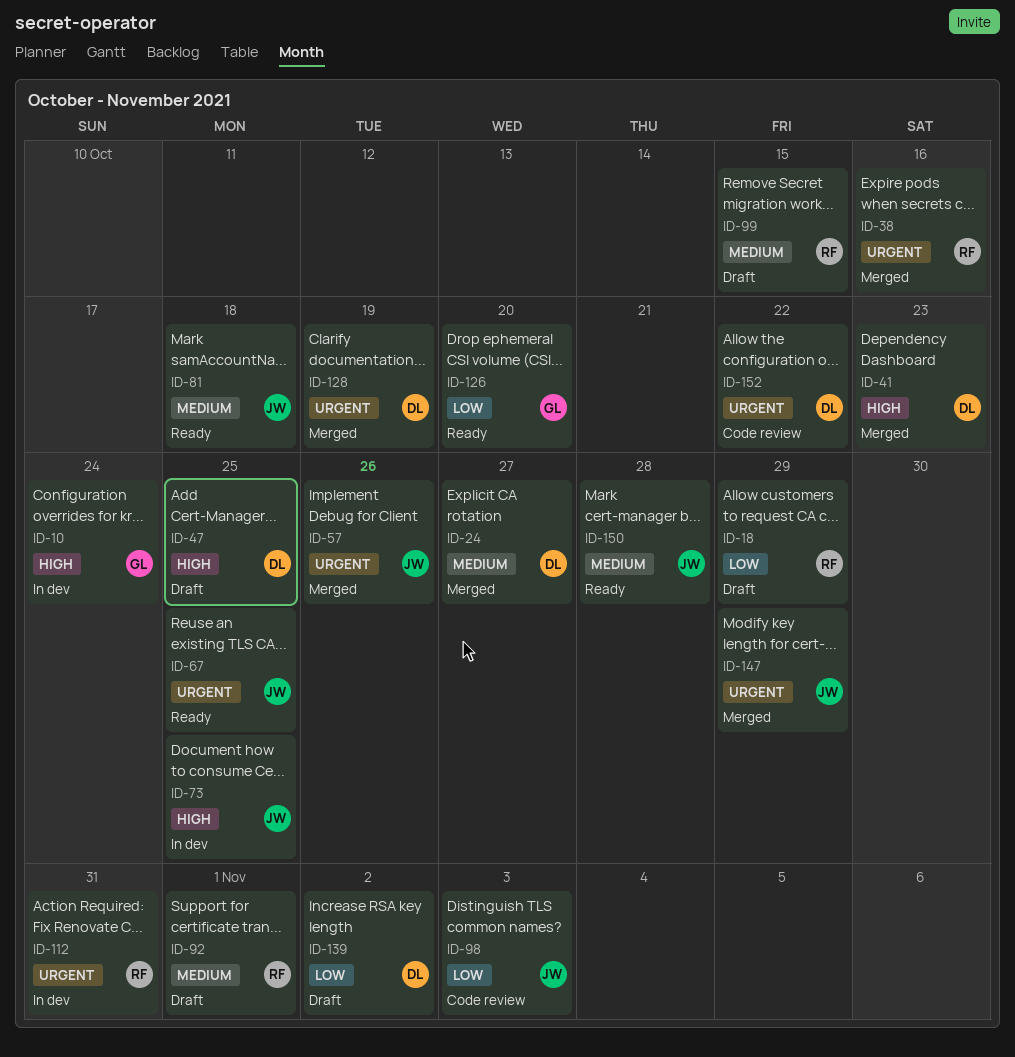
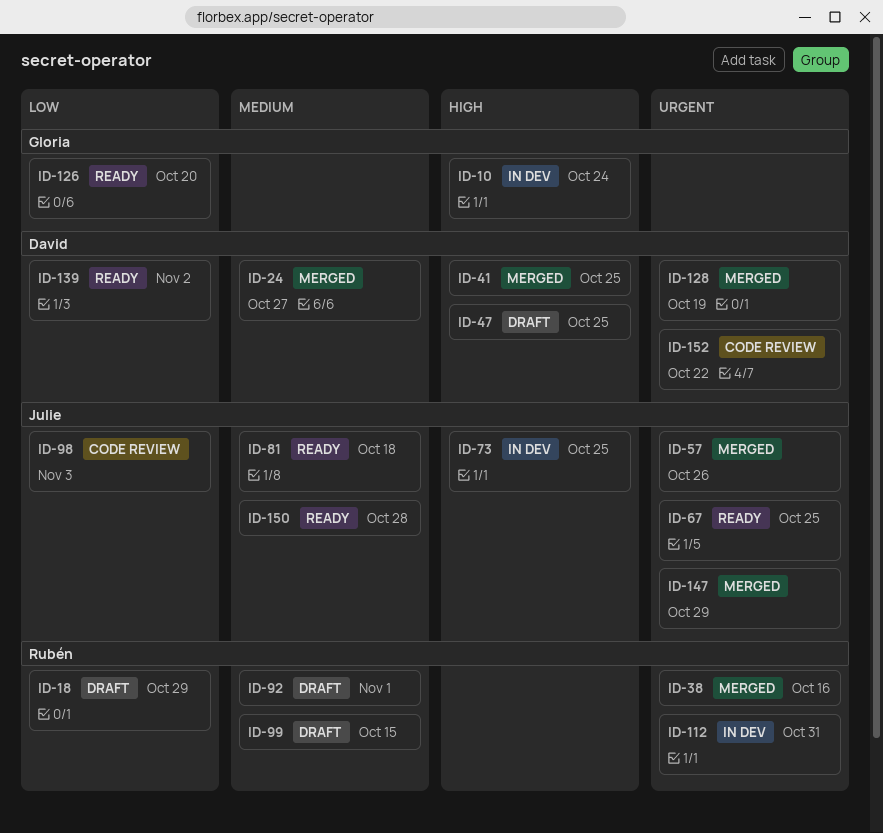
ID-41, due: Oct 23 -> Oct 25
ID-139, status: Draft -> Ready

